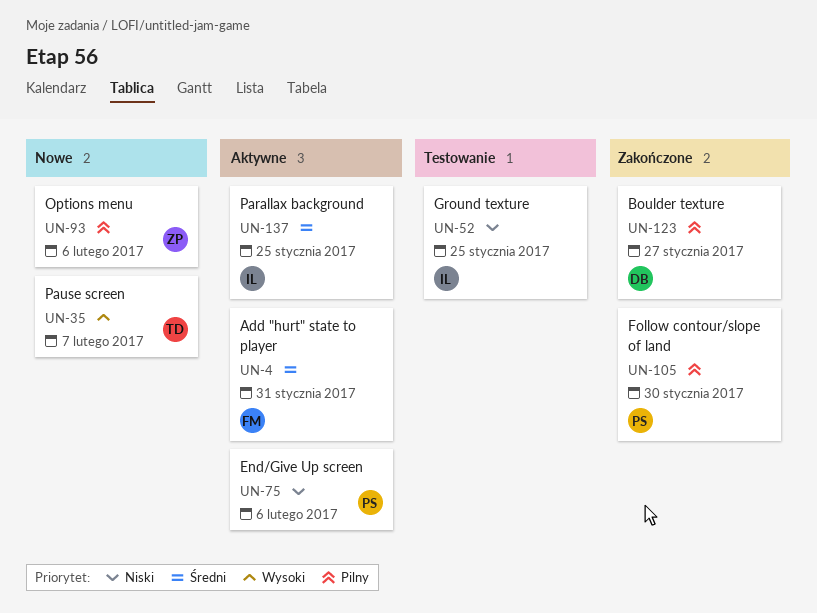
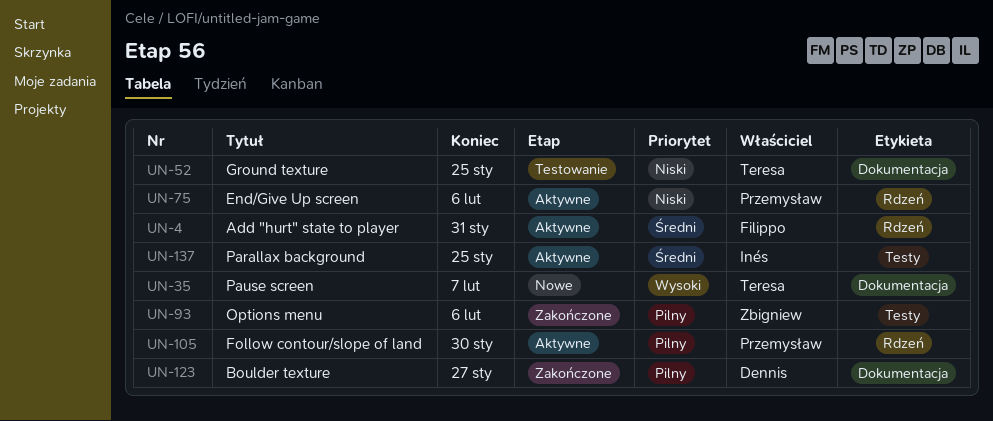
UN-52, owner: Inés -> Teresa
UN-93, status: Nowe -> Zakończone
UN-105, status: Zakończone -> Aktywne

